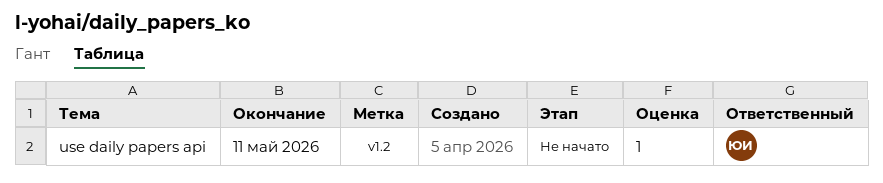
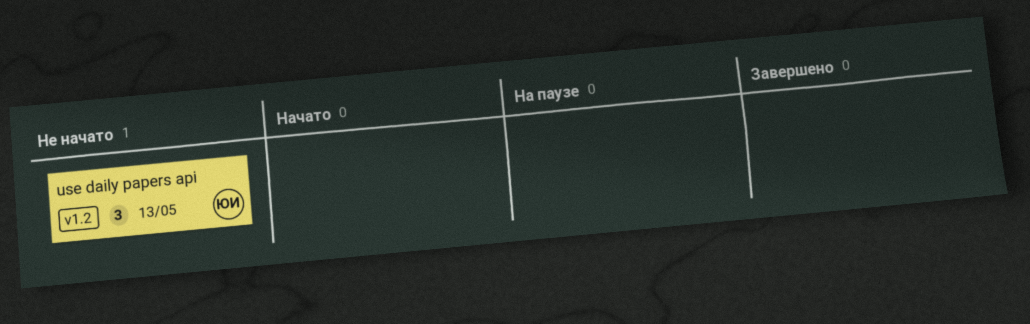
use daily papers api, estimate: 1 -> 3
use daily papers api, due: May 11 -> May 13

